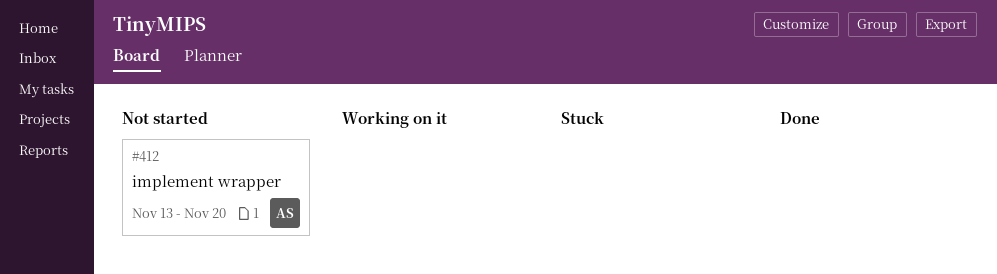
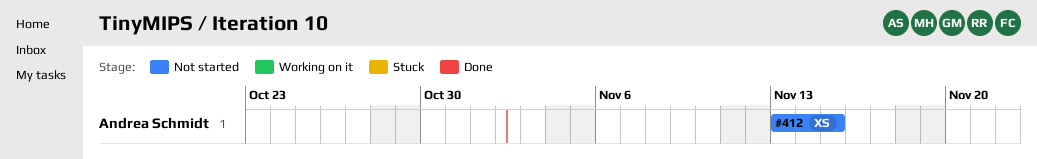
#412, due: Nov 20 -> Nov 15

